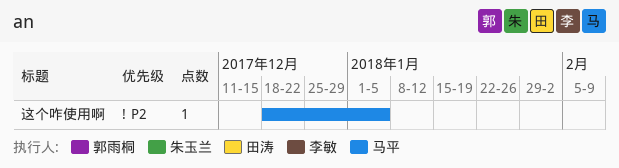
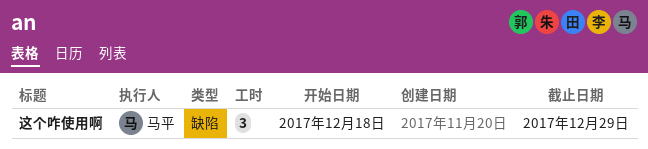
这个咋使用啊, estimate: 1 -> 3
这个咋使用啊, due: Jan 5 -> Dec 29

